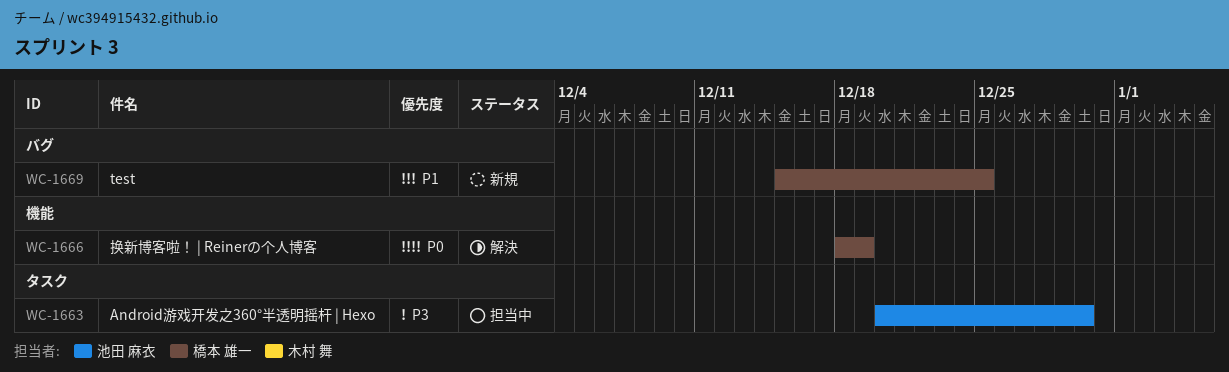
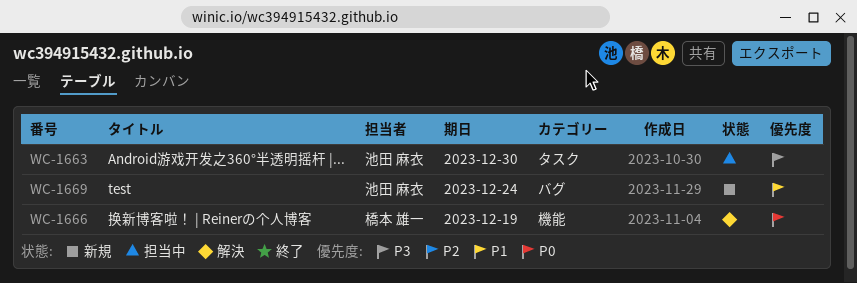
WC-1669, owner: 橋本 雄一 -> 池田 麻衣
WC-1669, due: Dec 25 -> Dec 24

